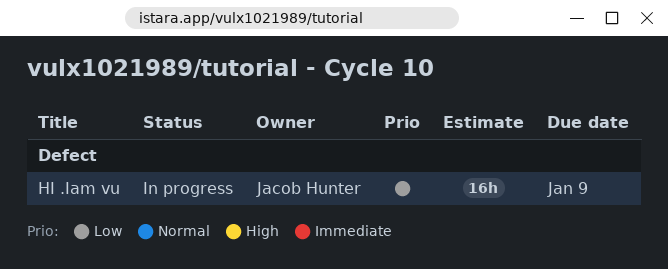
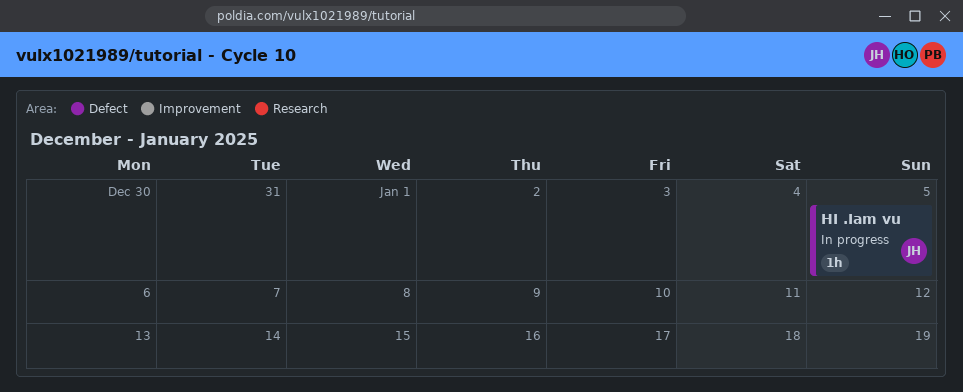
HI .Iam vu, estimate: 16h -> 1h
HI .Iam vu, due: Jan 9 -> Jan 5

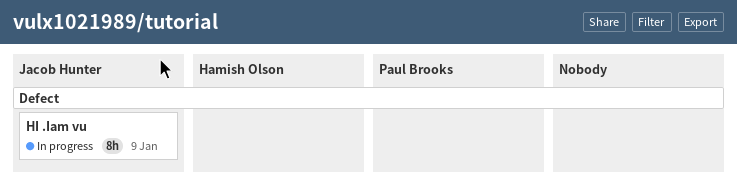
HI .Iam vu, estimate: 1h -> 8h
HI .Iam vu, due: Jan 5 -> Jan 9

